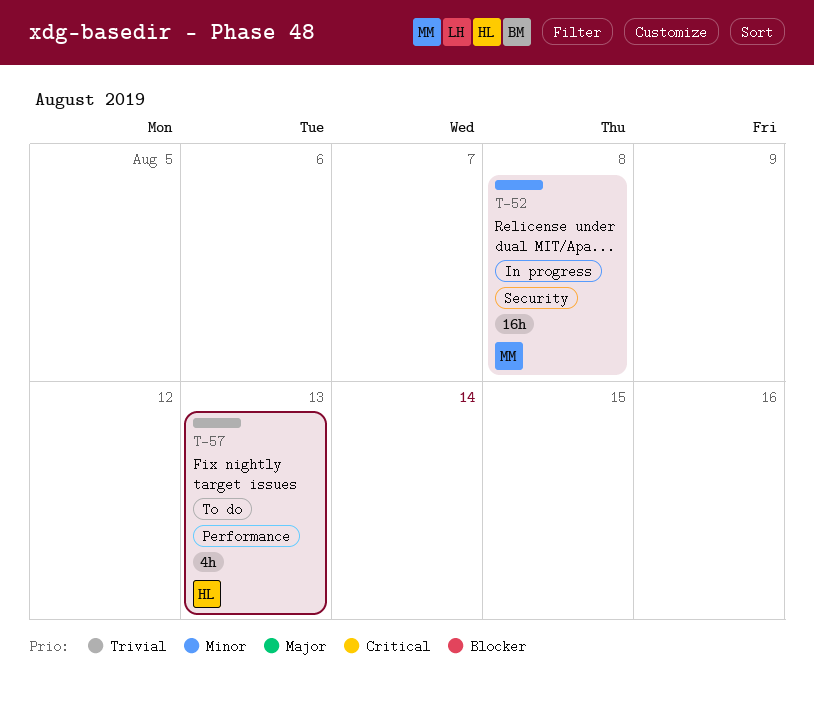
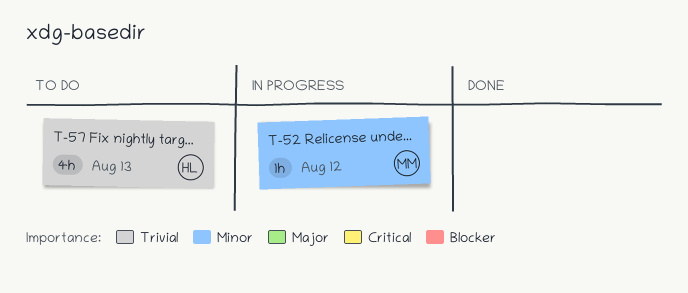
T-52, estimate: 16h -> 1h
T-52, due: Aug 8 -> Aug 12

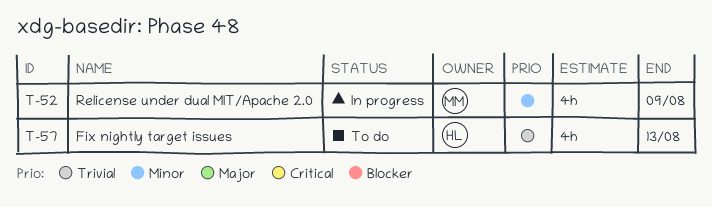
T-52, estimate: 1h -> 4h
T-52, due: Aug 12 -> Aug 9

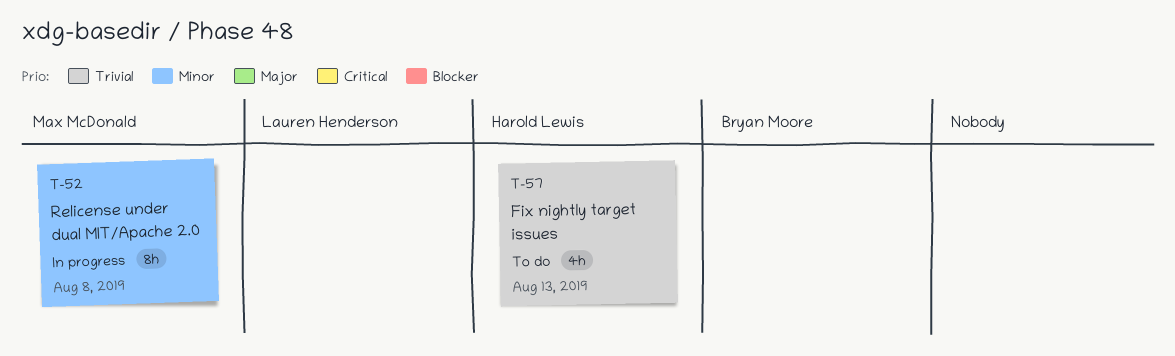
T-52, estimate: 4h -> 8h
T-52, due: Aug 9 -> Aug 8

